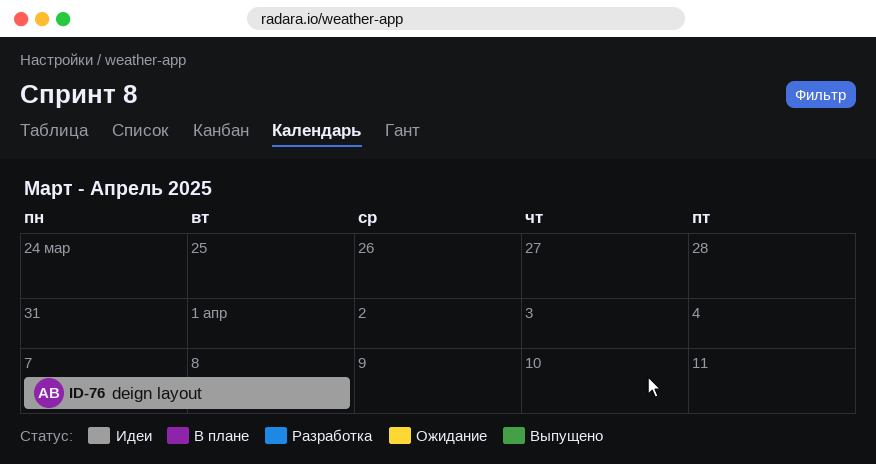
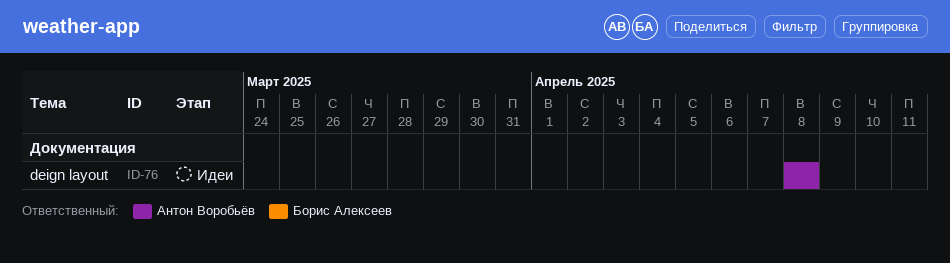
ID-76, start: Apr 7 -> Apr 8

